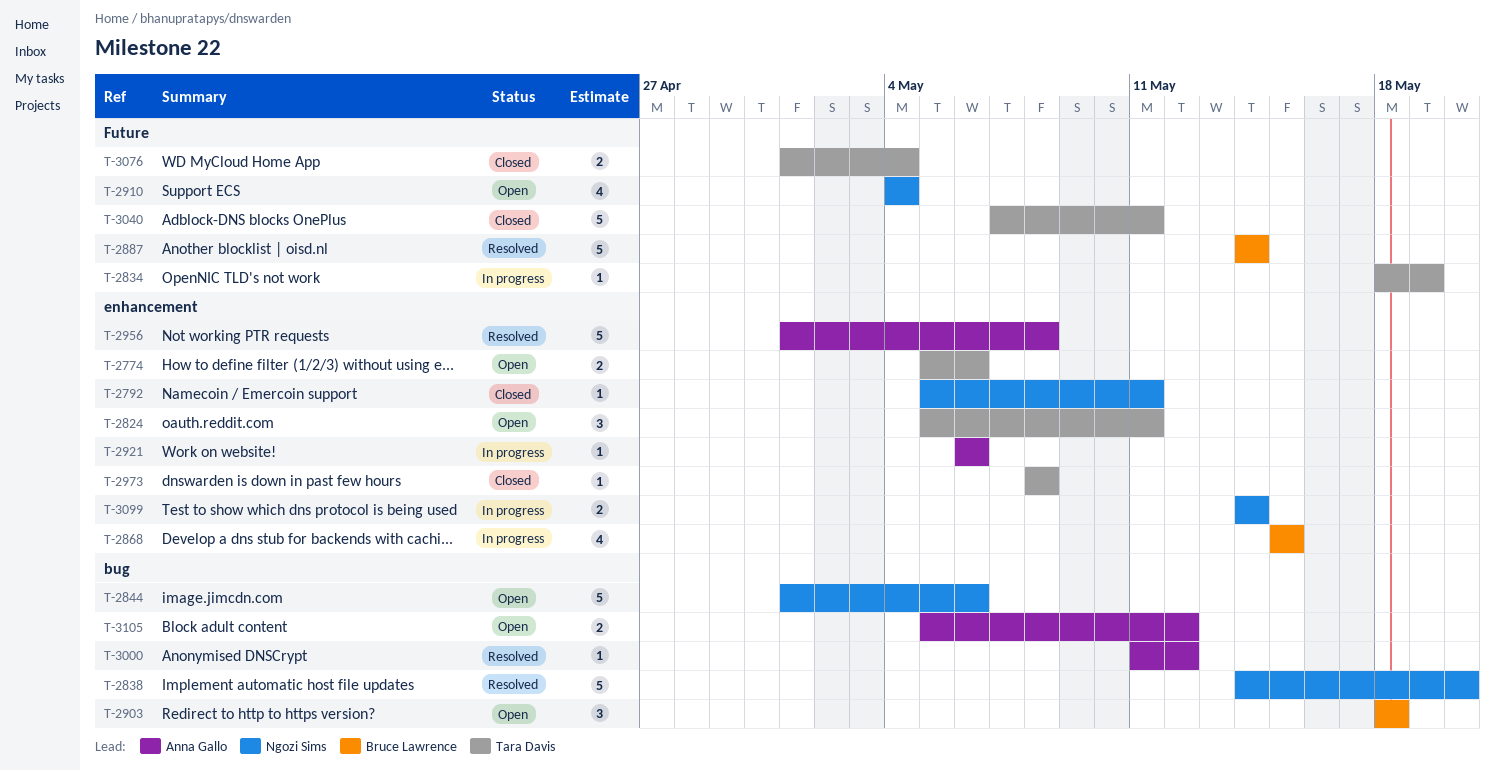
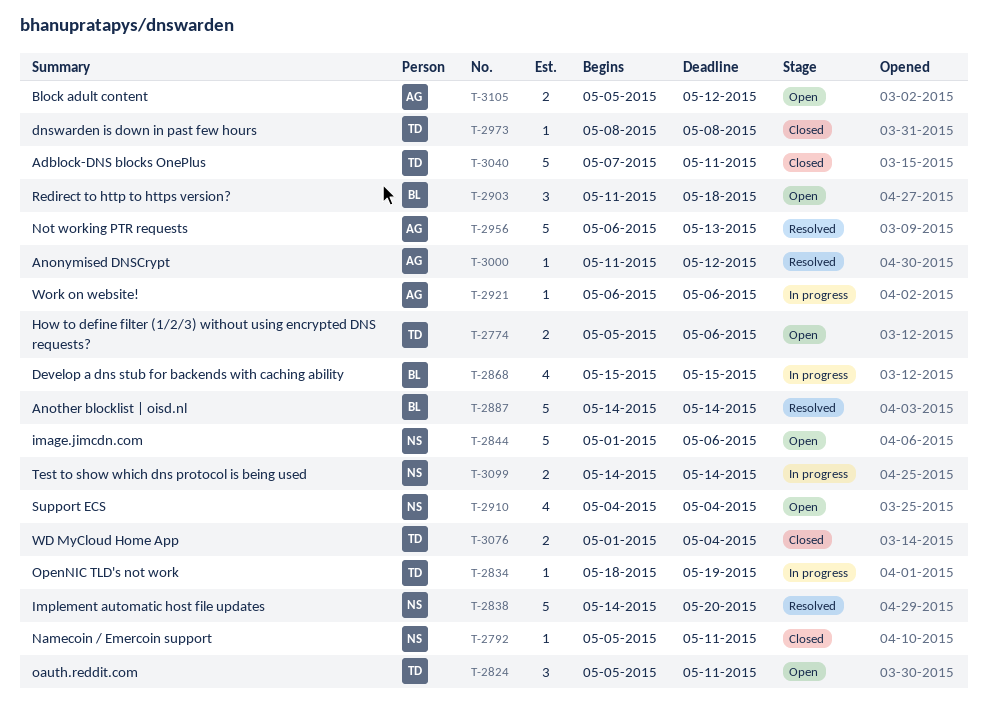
T-2903, start: May 18 -> May 11
T-2956, start: May 1 -> May 6
T-2956, due: May 8 -> May 13

